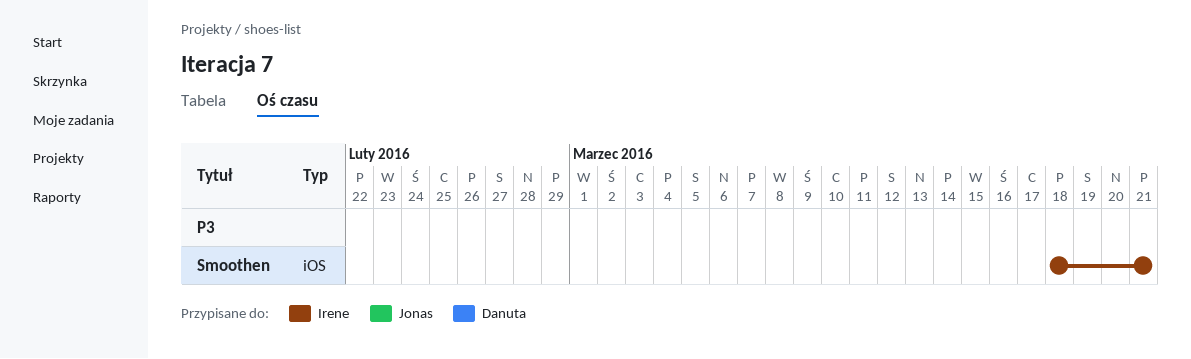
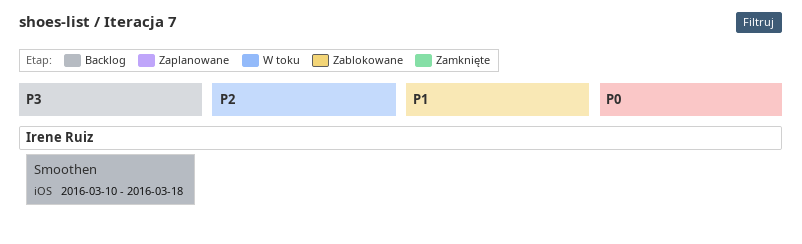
Smoothen, start: Mar 18 -> Mar 10
Smoothen, due: Mar 21 -> Mar 18

